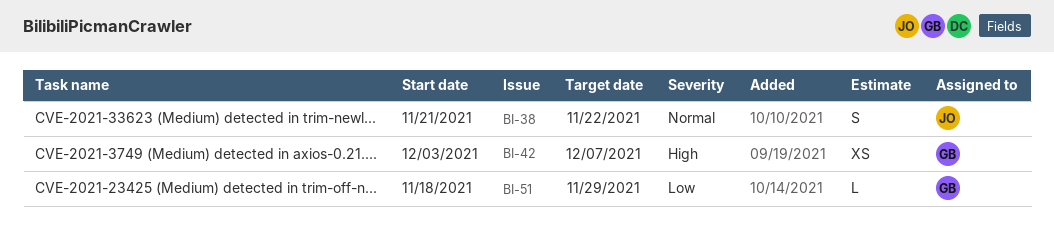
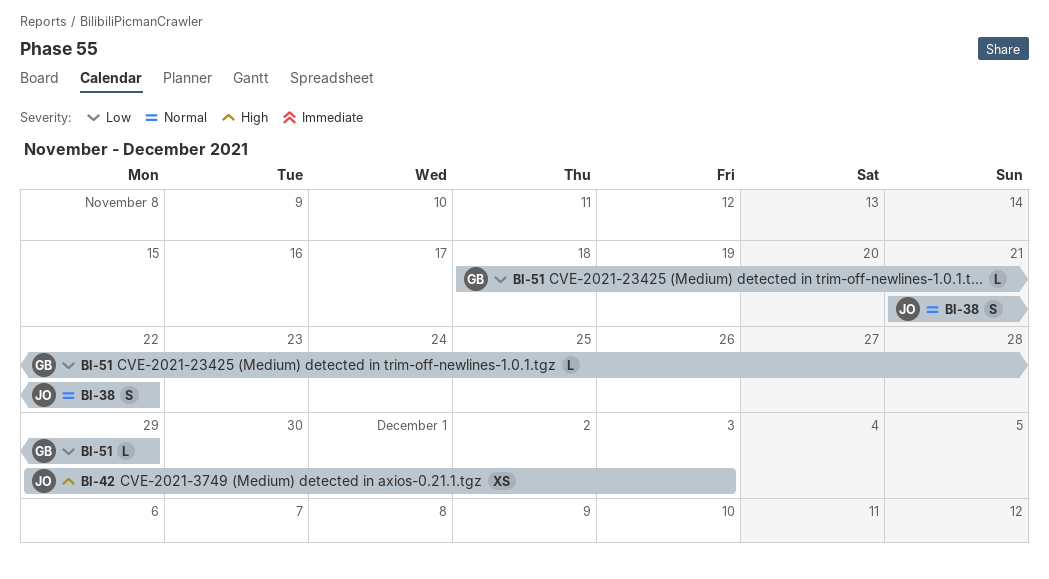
BI-42, owner: GB -> JO
BI-42, start: Dec 3 -> Nov 29
BI-42, due: Dec 7 -> Dec 3

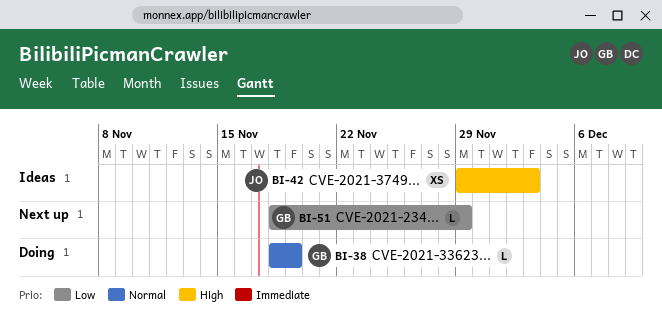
BI-38, owner: JO -> GB
BI-38, estimate: S -> L
BI-38, start: Nov 21 -> Nov 18
BI-38, due: Nov 22 -> Nov 19

